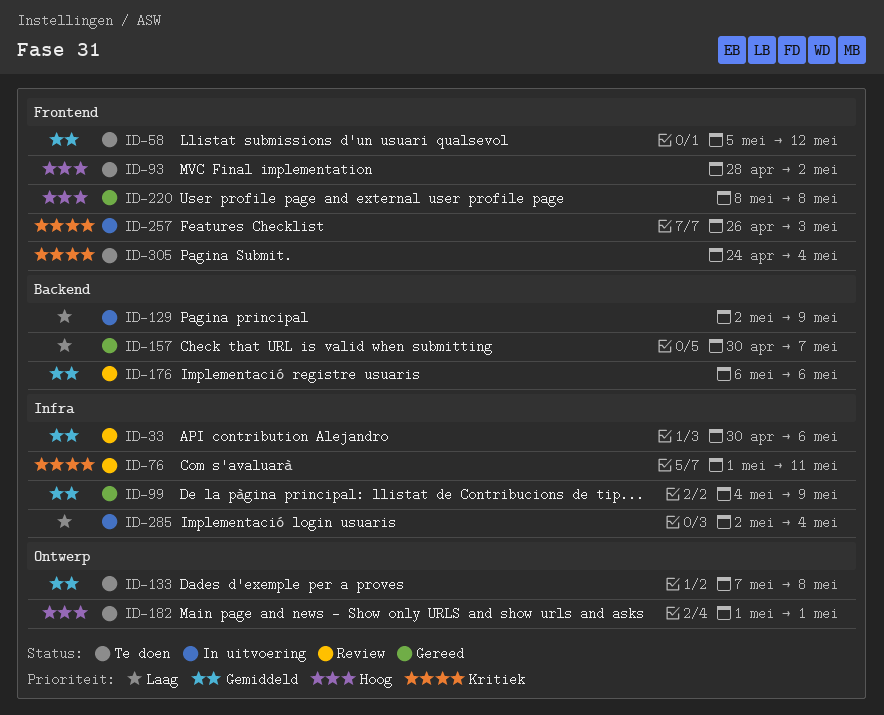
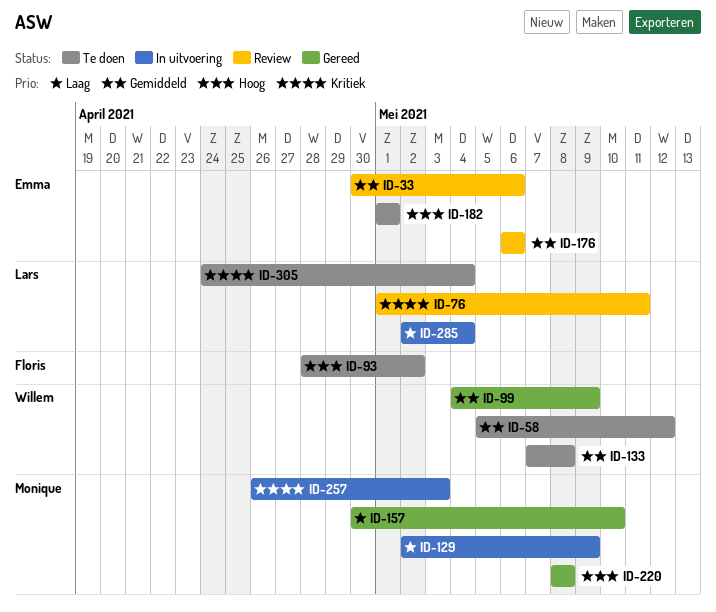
ID-157, due: May 7 -> May 10

